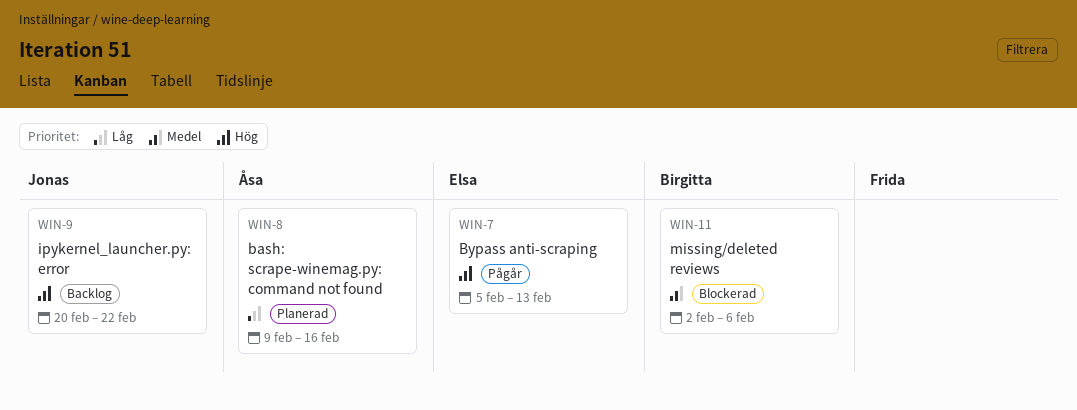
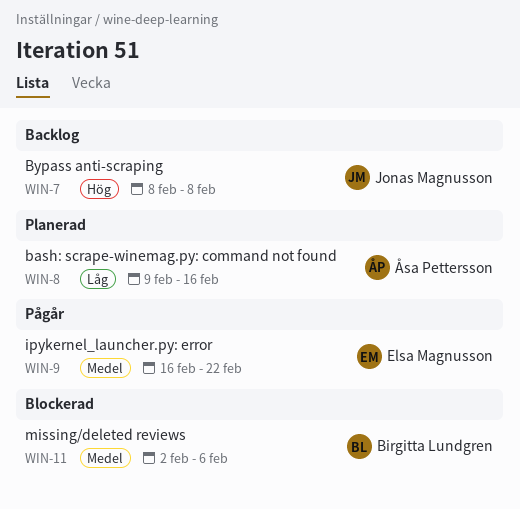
WIN-7, status: Pågår -> Backlog
WIN-7, owner: Elsa Magnusson -> Jonas Magnusson
WIN-7, start: Feb 5 -> Feb 8
WIN-7, due: Feb 13 -> Feb 8
WIN-9, status: Backlog -> Pågår
WIN-9, owner: Jonas Magnusson -> Elsa Magnusson
WIN-9, priority: Hög -> Medel
WIN-9, start: Feb 20 -> Feb 16

